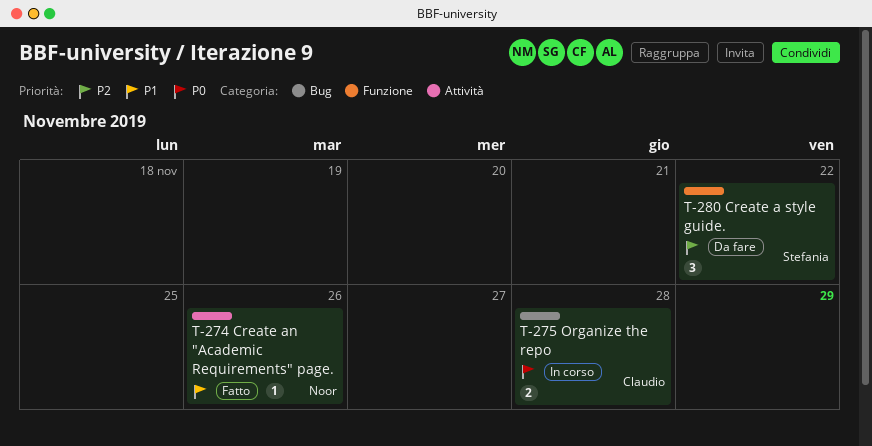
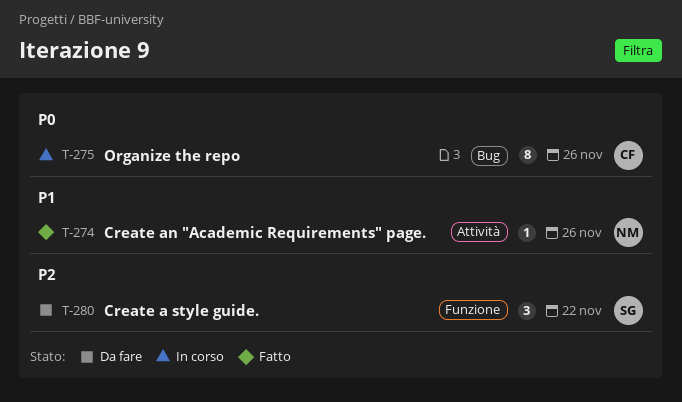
T-275, estimate: 2 -> 8
T-275, due: Nov 28 -> Nov 26

